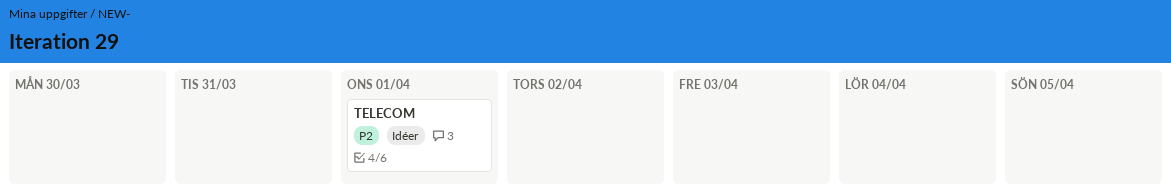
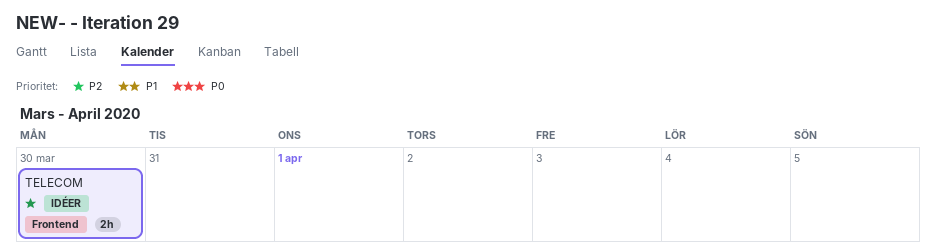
TELECOM, due: Apr 1 -> Mar 30

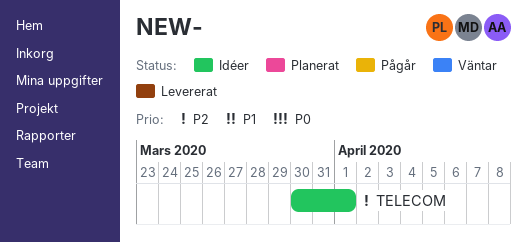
TELECOM, due: Mar 30 -> Apr 1

